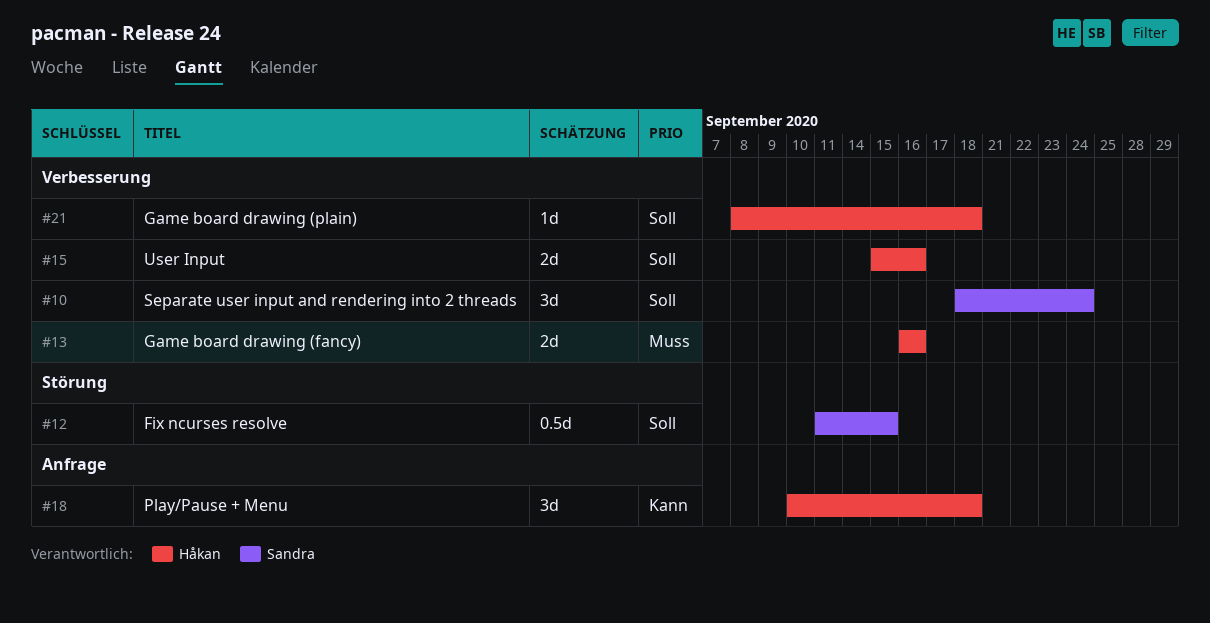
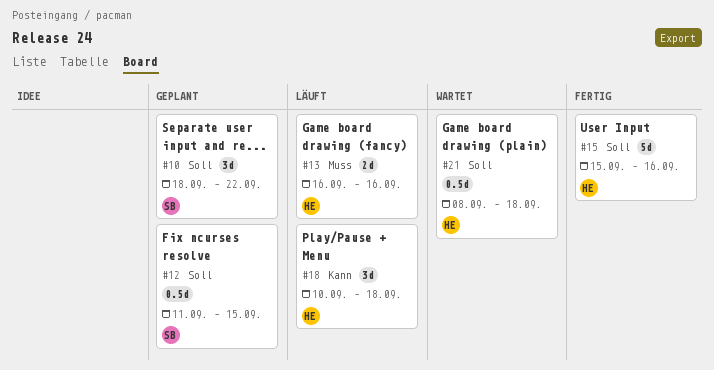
#10, due: Sep 24 -> Sep 22
#15, estimate: 2d -> 5d
#21, estimate: 1d -> 0.5d

